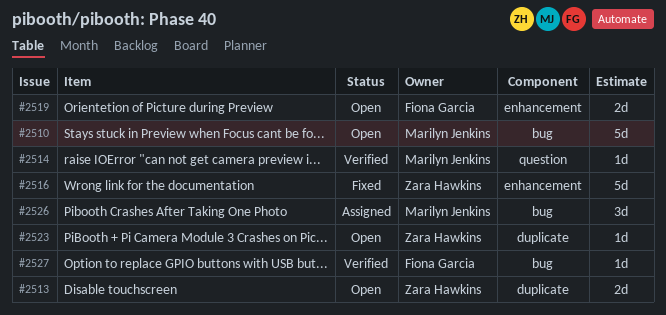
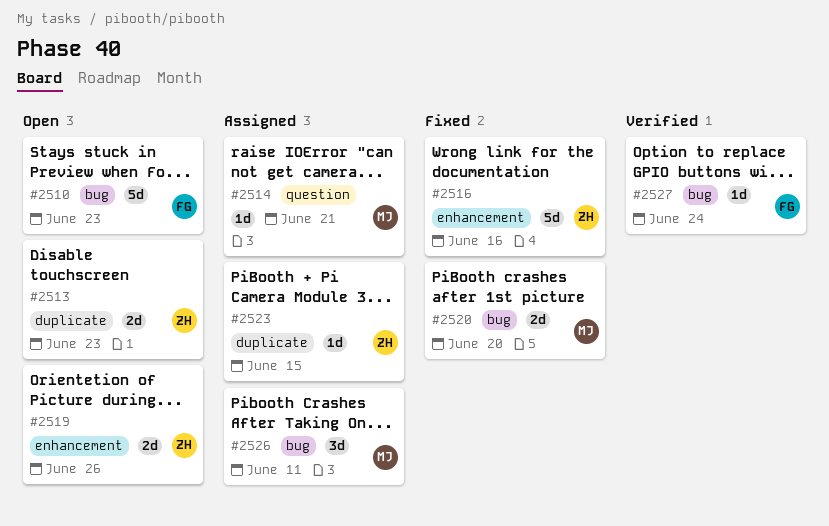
#2510, owner: Marilyn Jenkins -> Fiona Garcia
#2514, status: Verified -> Assigned
#2519, owner: Fiona Garcia -> Zara Hawkins
#2520: none -> present
#2523, status: Open -> Assigned

